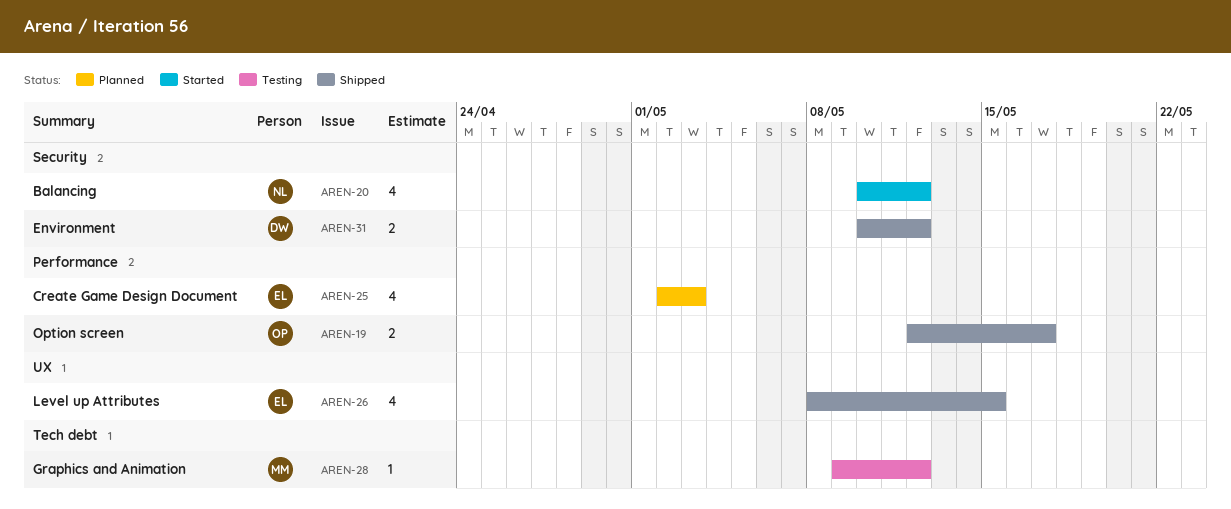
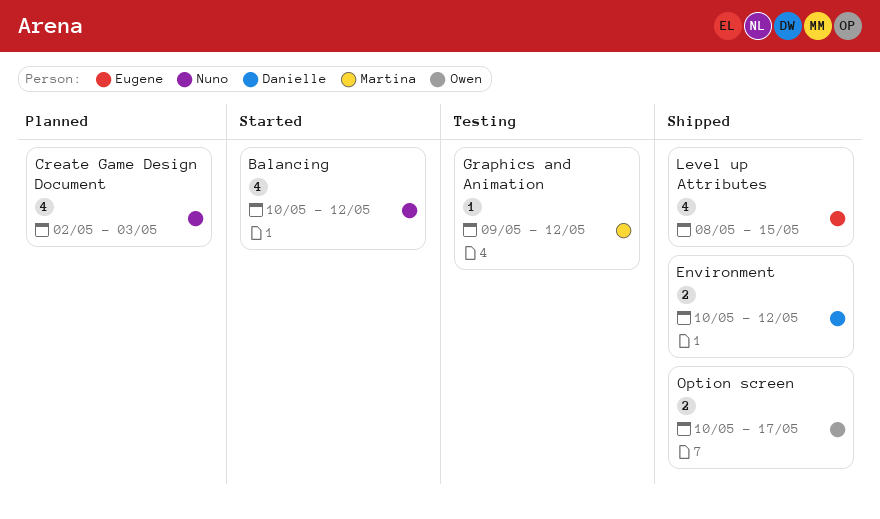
Create Game Design Document, owner: Eugene -> Nuno
Option screen, start: May 12 -> May 10

